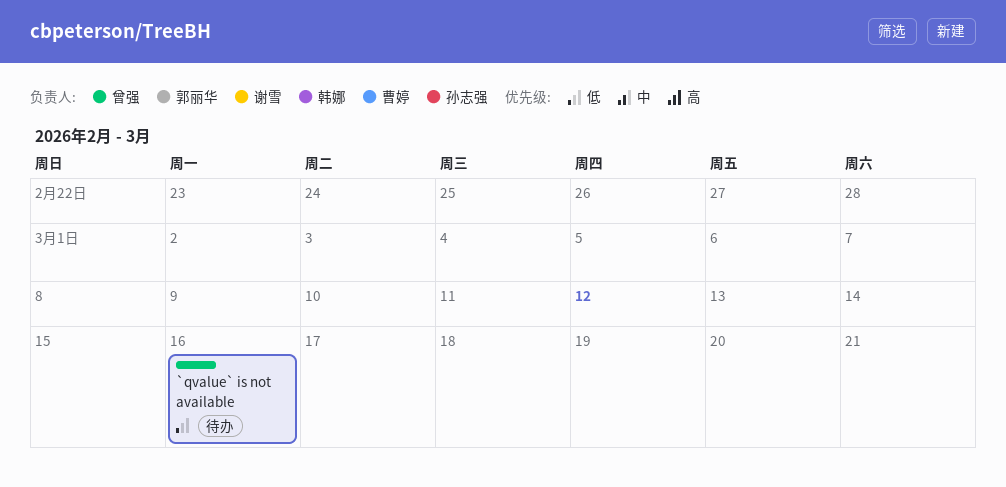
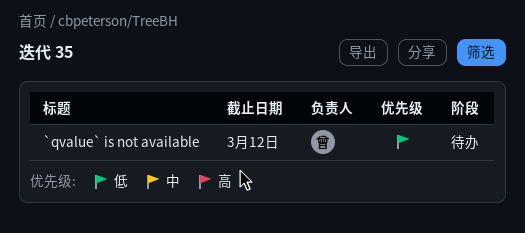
`qvalue` is not available, due: Mar 16 -> Mar 12

